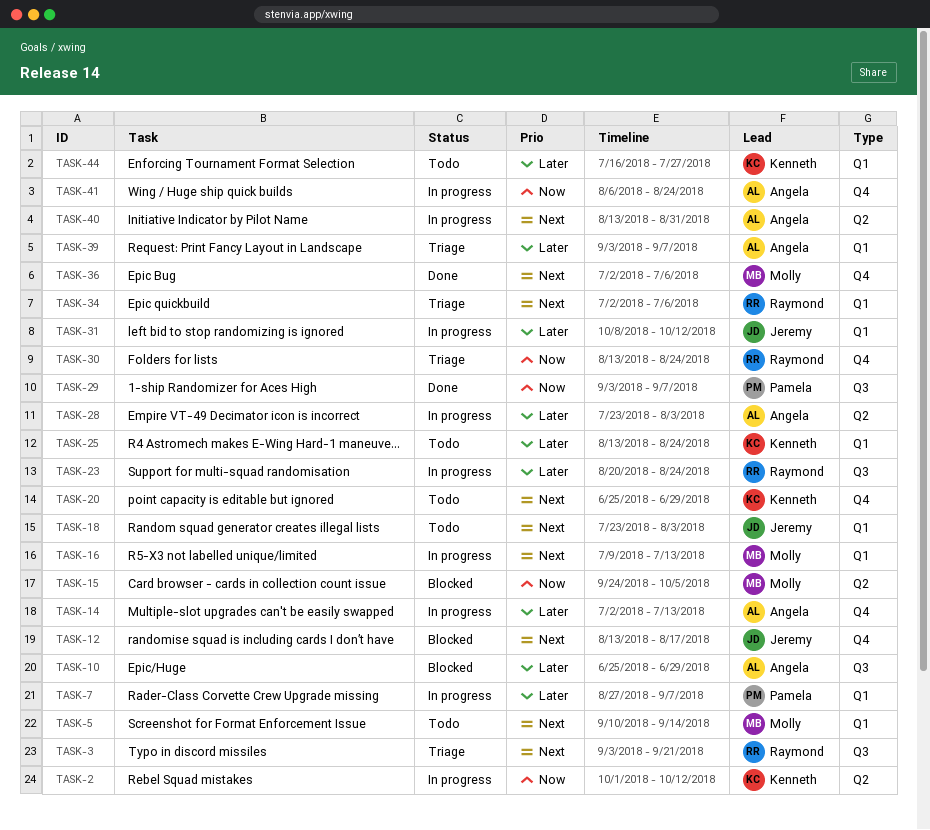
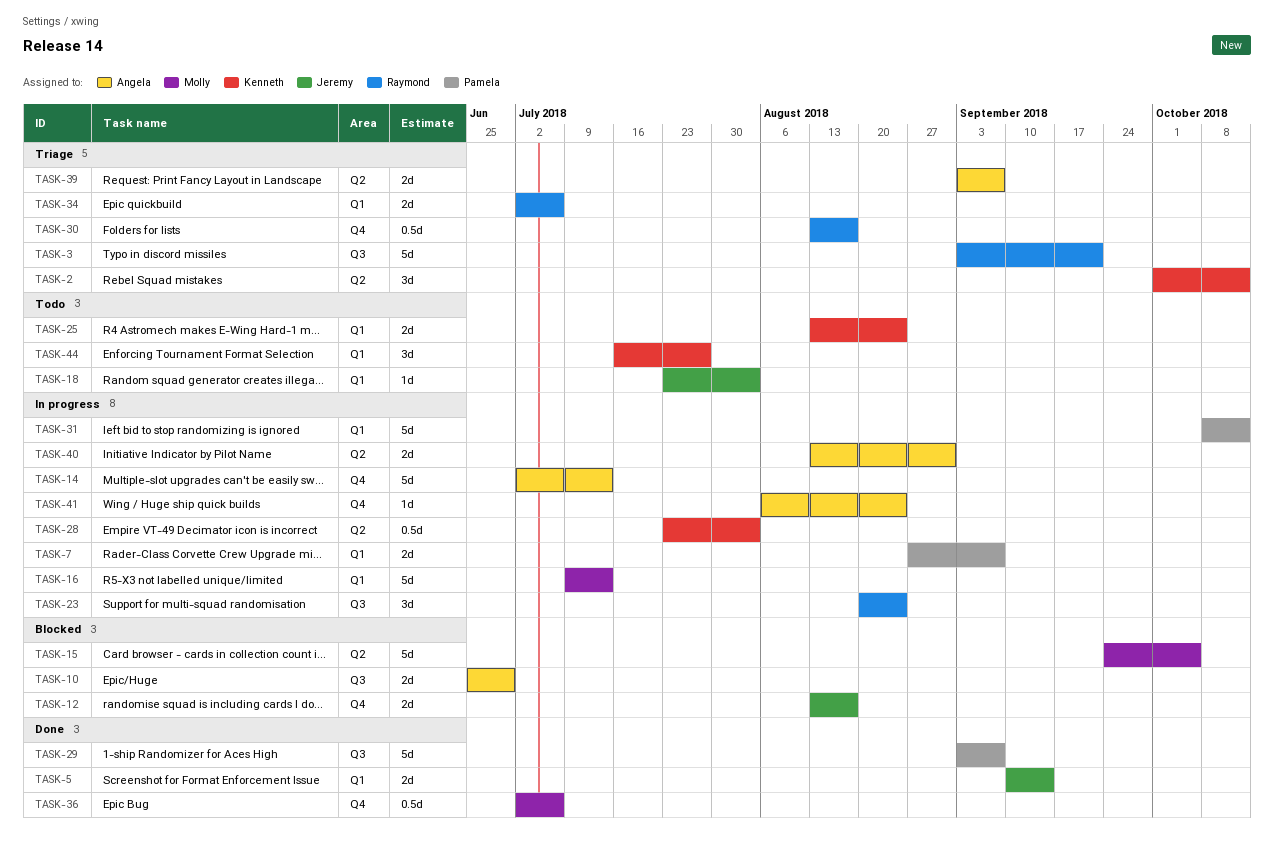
TASK-2, status: In progress -> Triage
TASK-5, status: Todo -> Done
TASK-5, owner: Molly -> Jeremy
TASK-20: present -> none
TASK-28, owner: Angela -> Kenneth
TASK-30, due: Aug 24 -> Aug 17
TASK-31, owner: Jeremy -> Pamela
TASK-39, label: Q1 -> Q2

